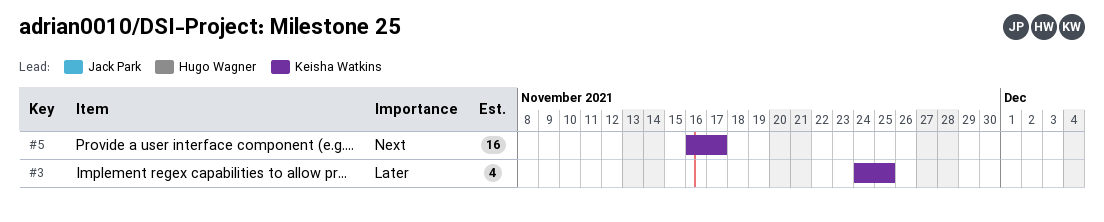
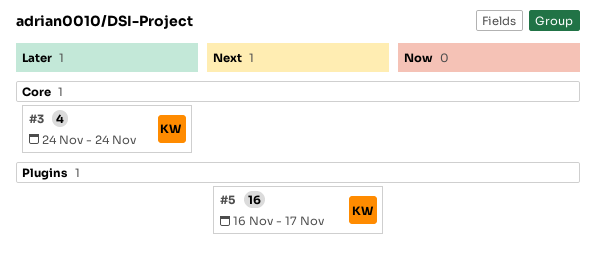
#3, due: Nov 25 -> Nov 24

